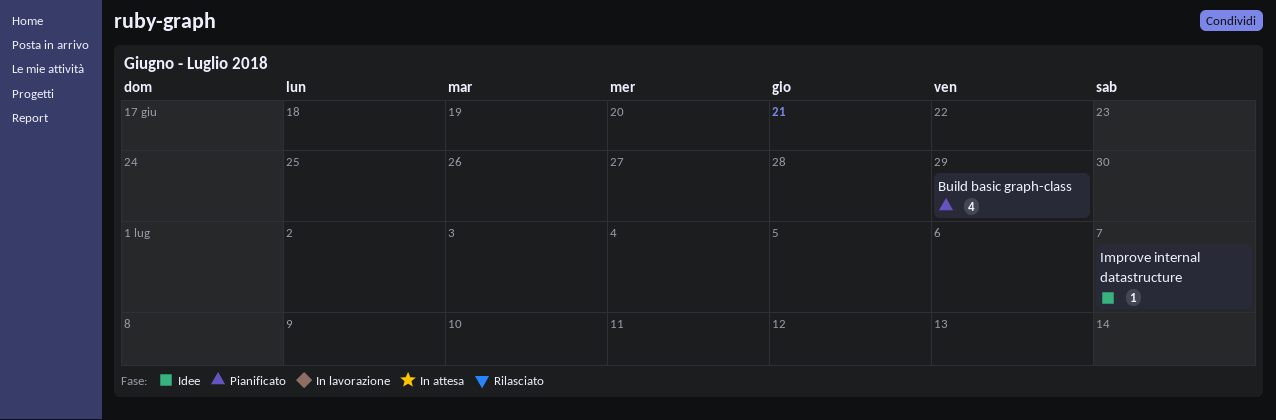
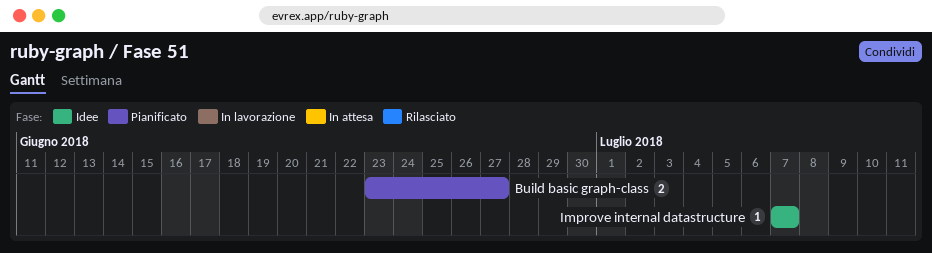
Build basic graph-class, estimate: 4 -> 2
Build basic graph-class, due: Jun 29 -> Jun 27

